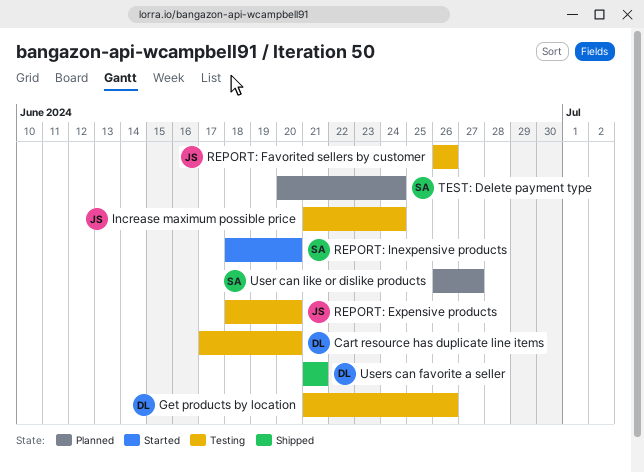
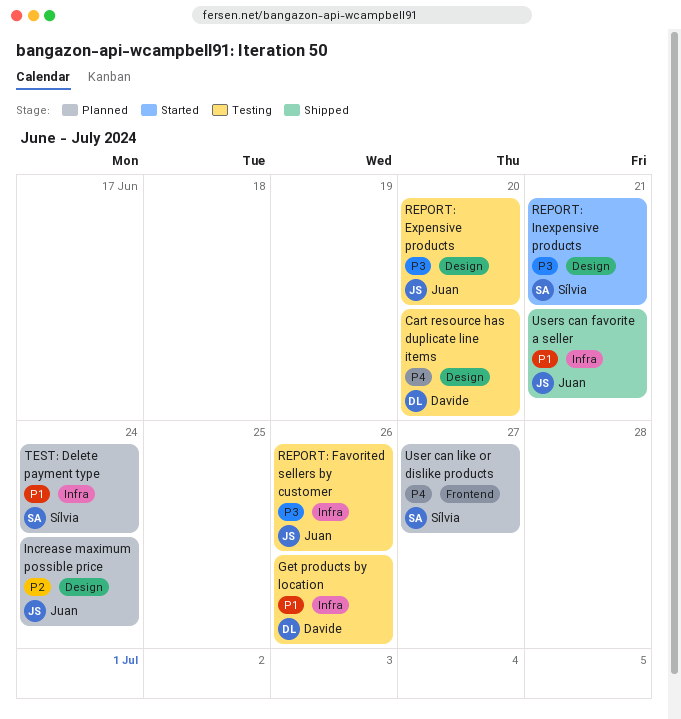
Increase maximum possible price, status: Testing -> Planned
REPORT: Inexpensive products, due: Jun 20 -> Jun 21
Users can favorite a seller, owner: Davide -> Juan

